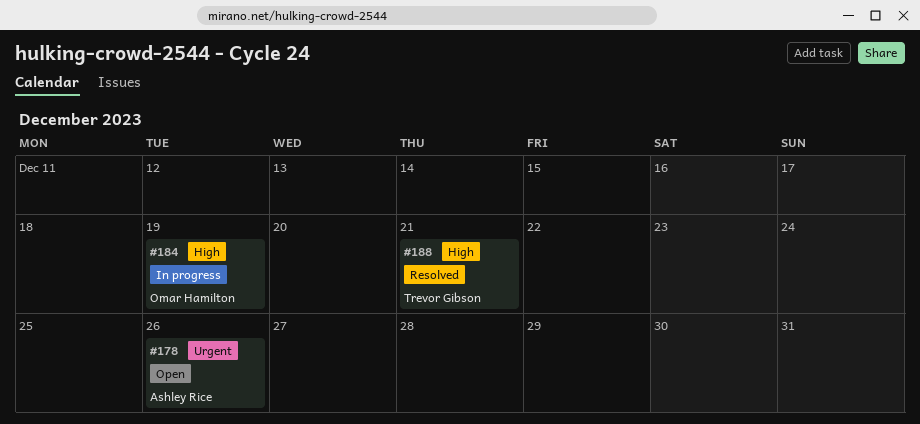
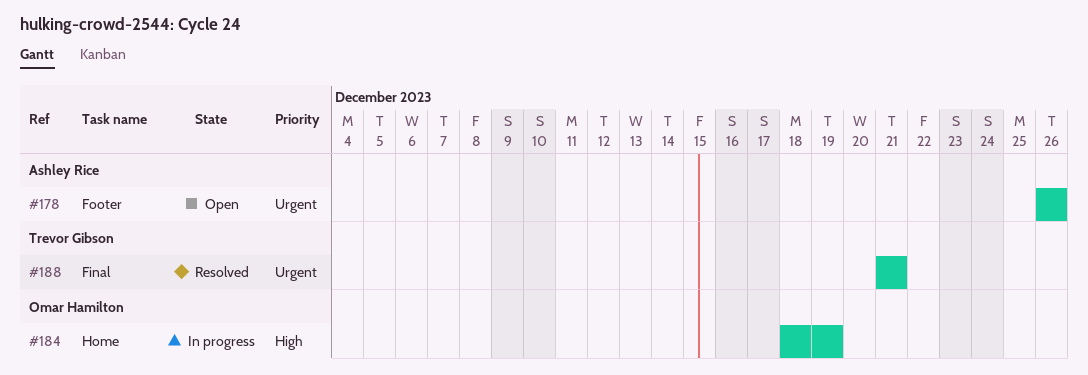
#188, priority: High -> Urgent

